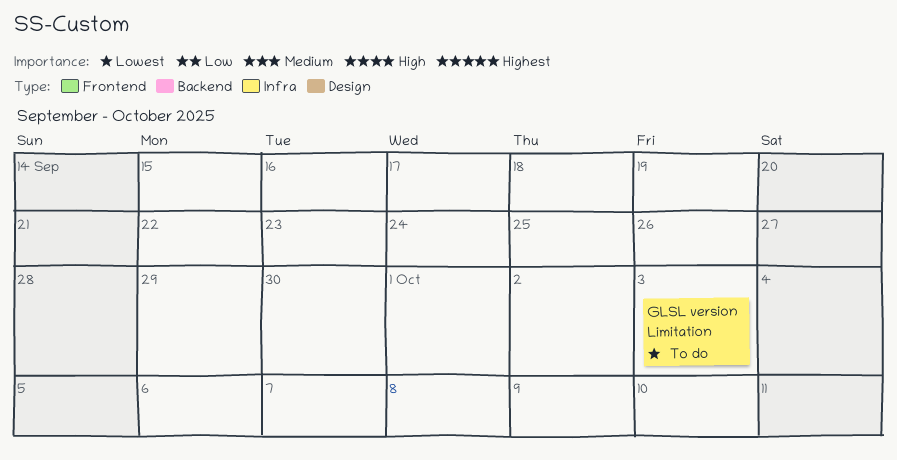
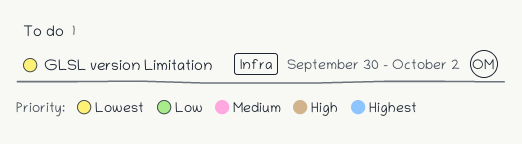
GLSL version Limitation, due: Oct 3 -> Oct 2

